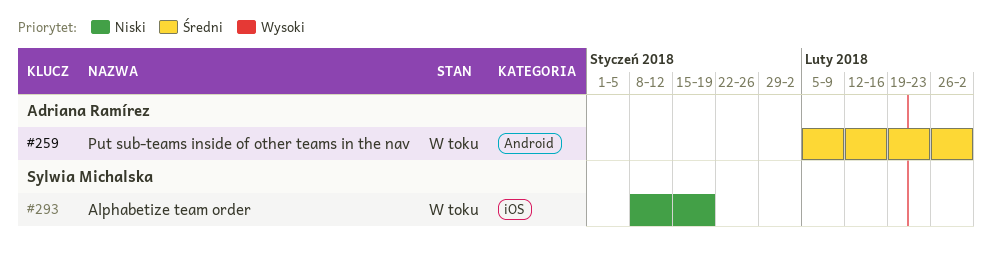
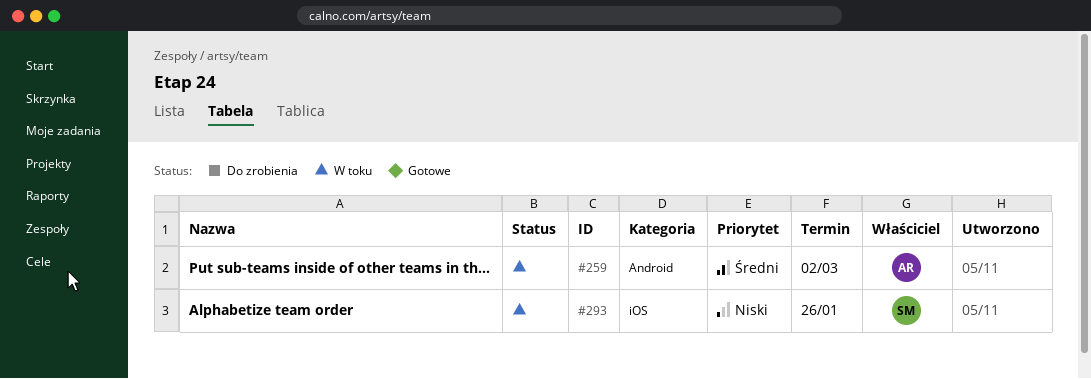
#293, due: Jan 19 -> Jan 26

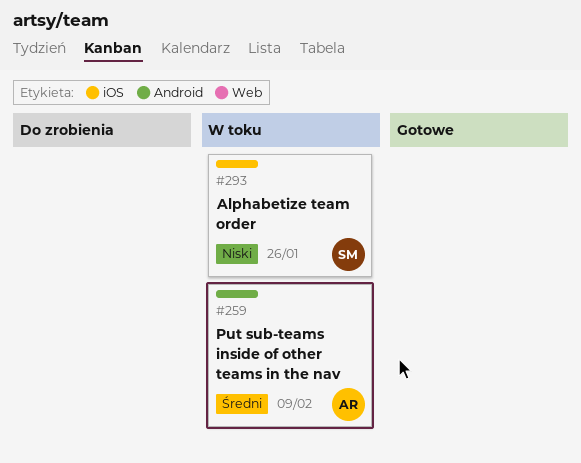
#259, due: Mar 2 -> Feb 9

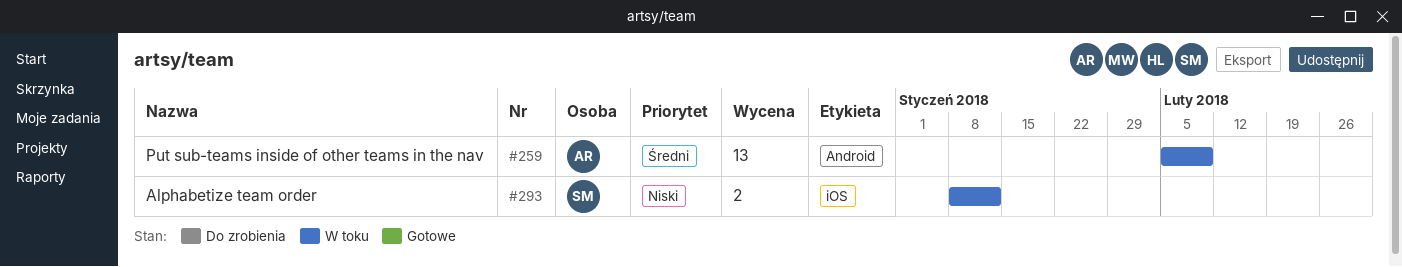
#293, due: Jan 26 -> Jan 12

